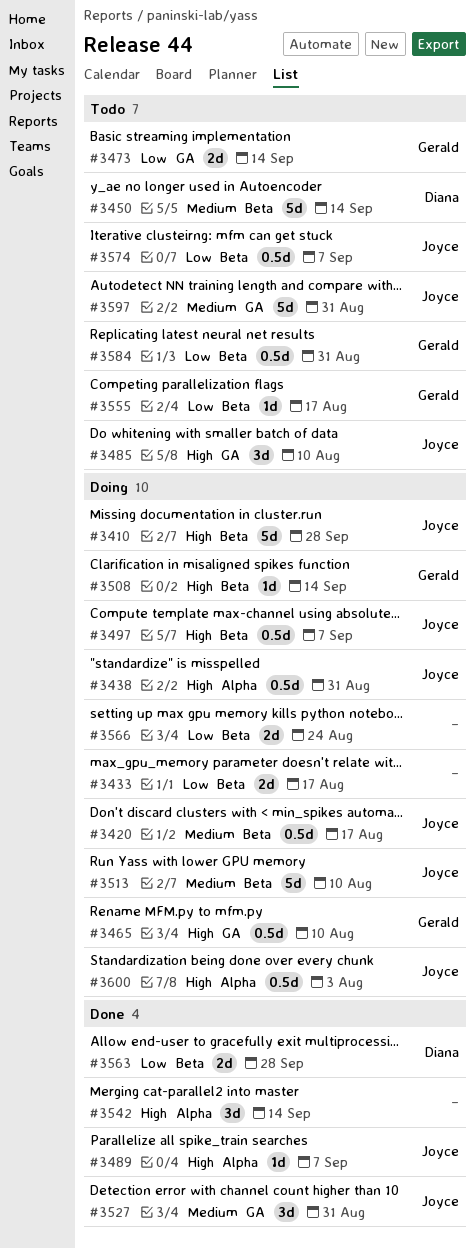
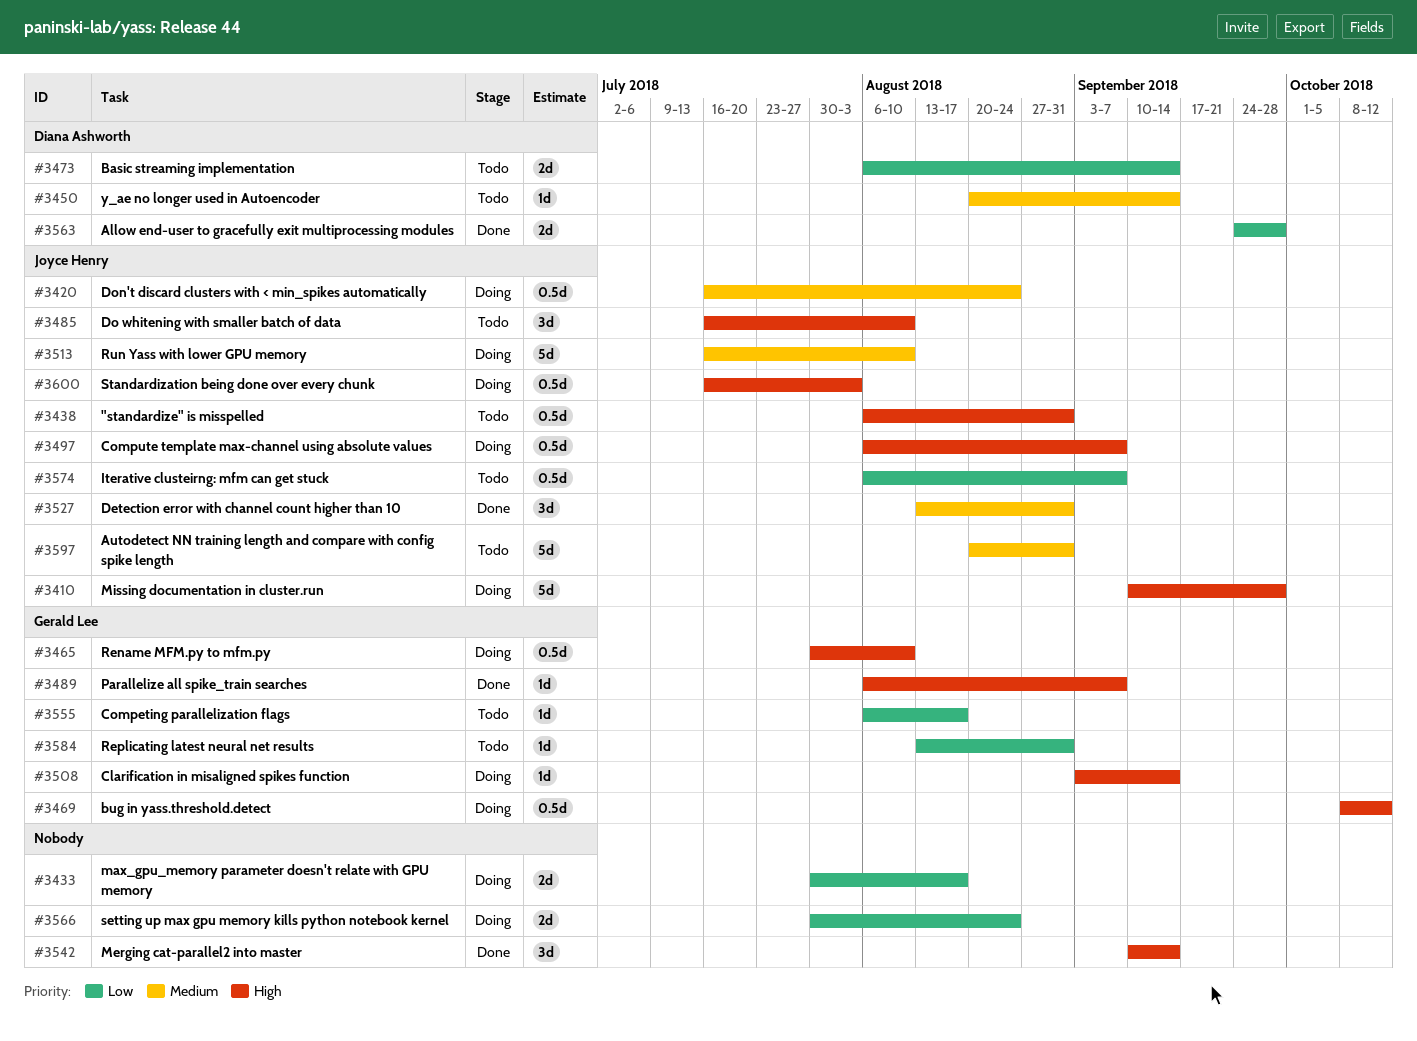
#3420, due: Aug 17 -> Aug 24
#3438, status: Doing -> Todo
#3450, estimate: 5d -> 1d
#3469: none -> present
#3473, owner: Gerald Lee -> Diana Ashworth
#3489, owner: Joyce Henry -> Gerald Lee
#3584, estimate: 0.5d -> 1d

